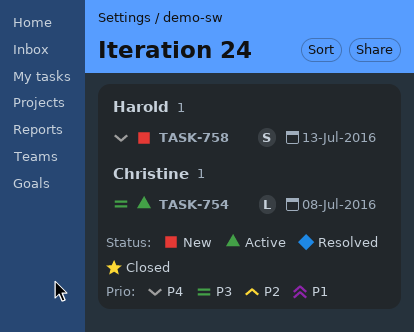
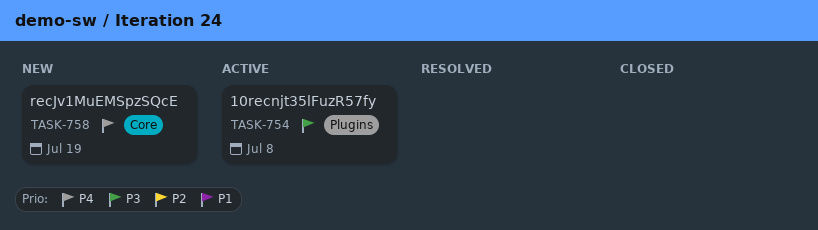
TASK-758, due: Jul 13 -> Jul 19

